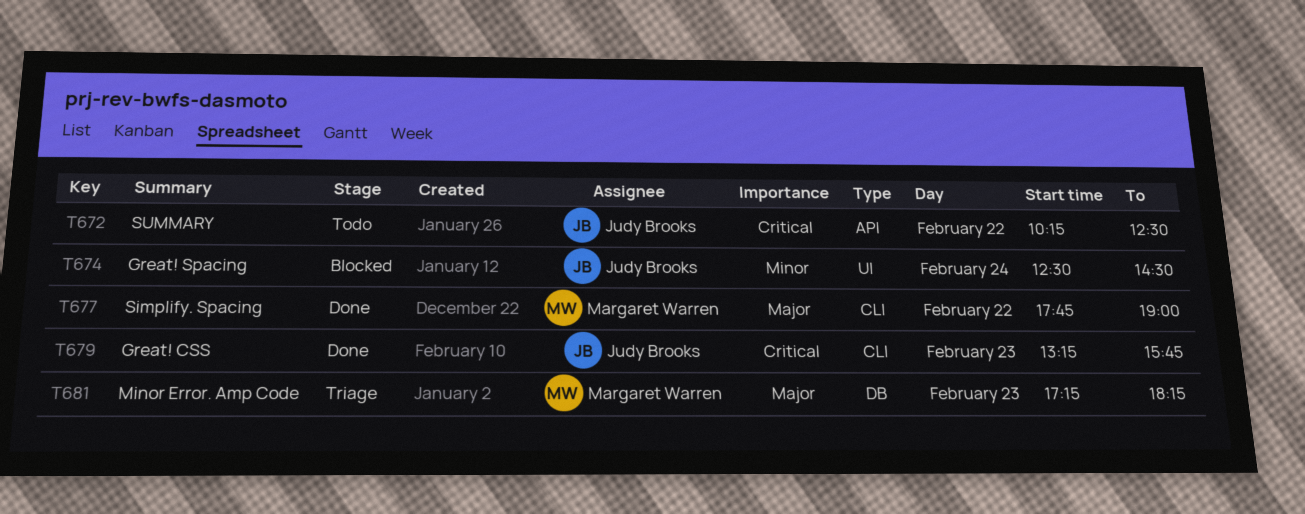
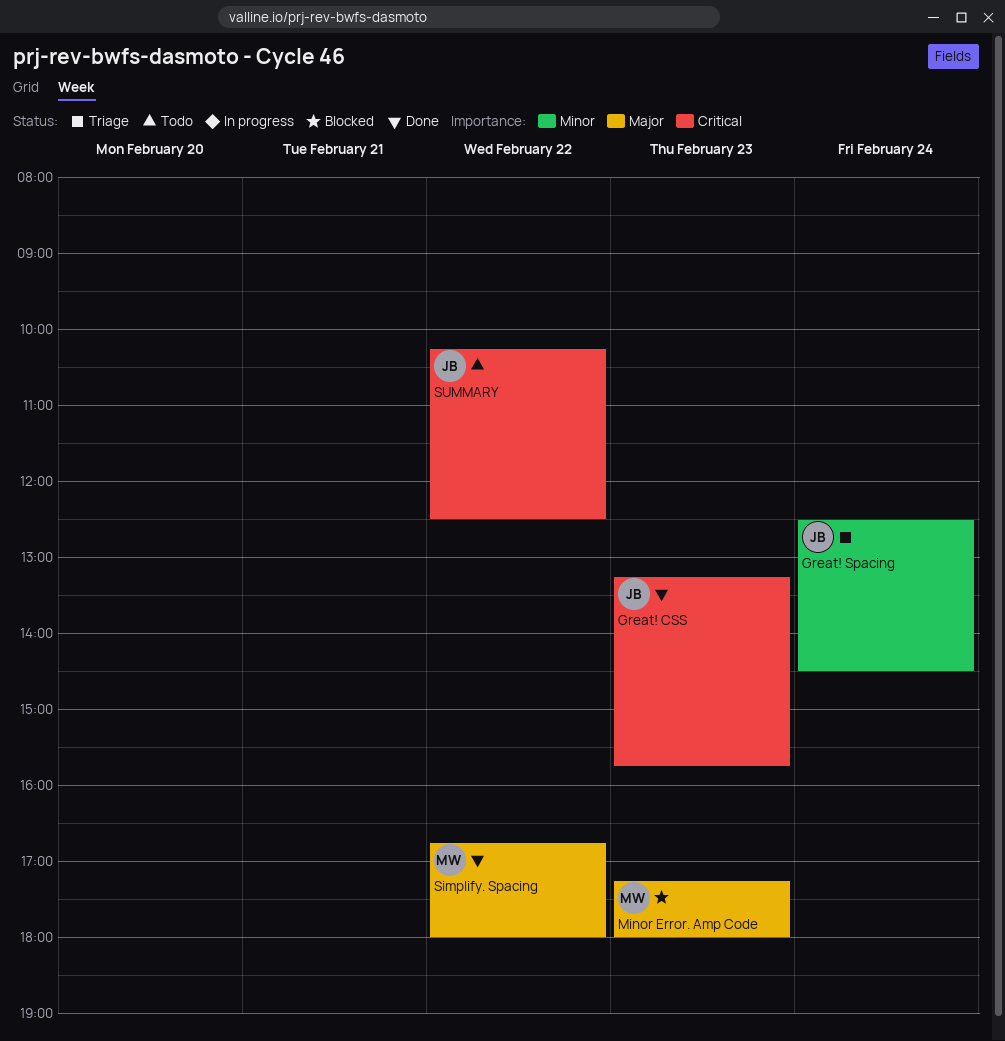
Great! Spacing, status: Blocked -> Triage
Minor Error. Amp Code, status: Triage -> Blocked
Minor Error. Amp Code, ends: 18:15 -> 18:00
Simplify. Spacing, begins: 17:45 -> 16:45
Simplify. Spacing, ends: 19:00 -> 18:00

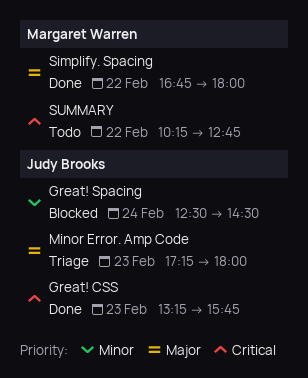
Great! Spacing, status: Triage -> Blocked
Minor Error. Amp Code, status: Blocked -> Triage
Minor Error. Amp Code, owner: Margaret Warren -> Judy Brooks
SUMMARY, owner: Judy Brooks -> Margaret Warren
SUMMARY, ends: 12:30 -> 12:45

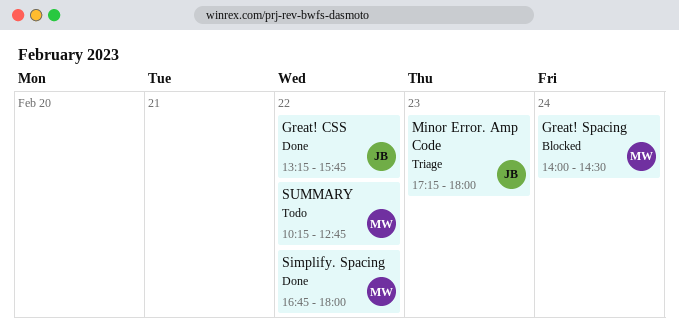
Great! CSS, day: Feb 23 -> Feb 22
Great! Spacing, owner: Judy Brooks -> Margaret Warren
Great! Spacing, begins: 12:30 -> 14:00

